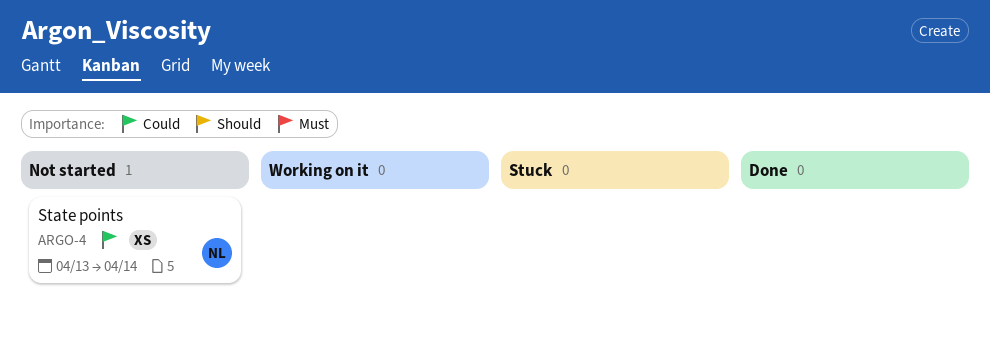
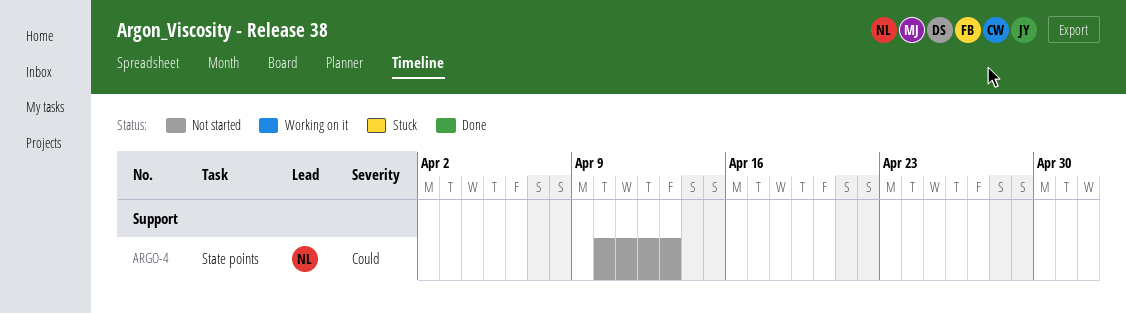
ARGO-4, start: Apr 13 -> Apr 10
ARGO-4, due: Apr 14 -> Apr 13

